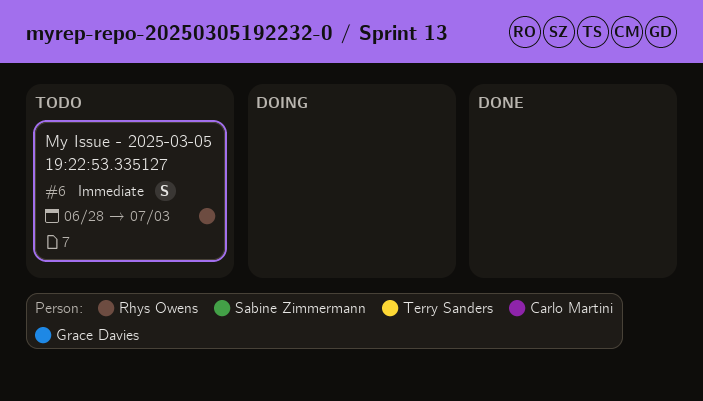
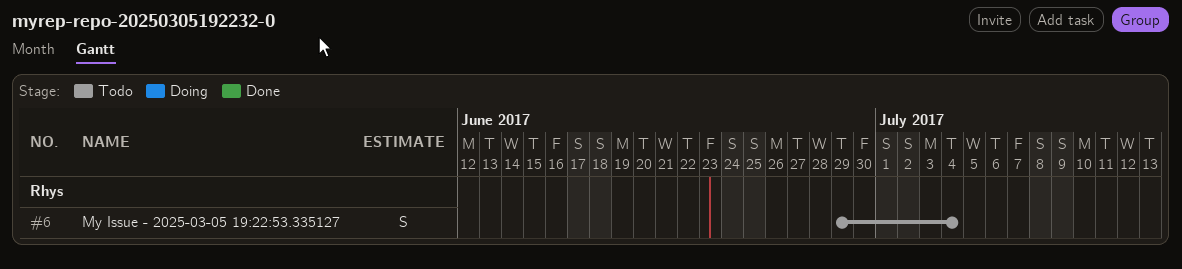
#6, start: Jun 28 -> Jun 29
#6, due: Jul 3 -> Jul 4

